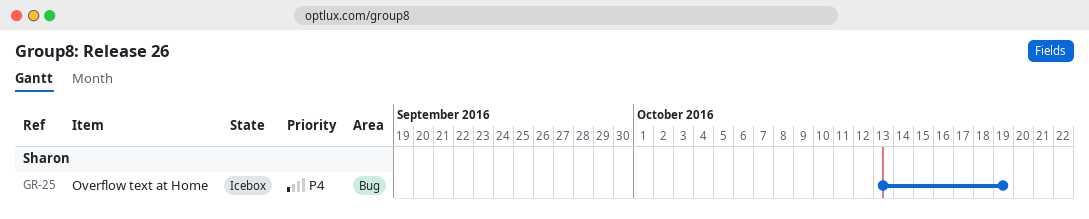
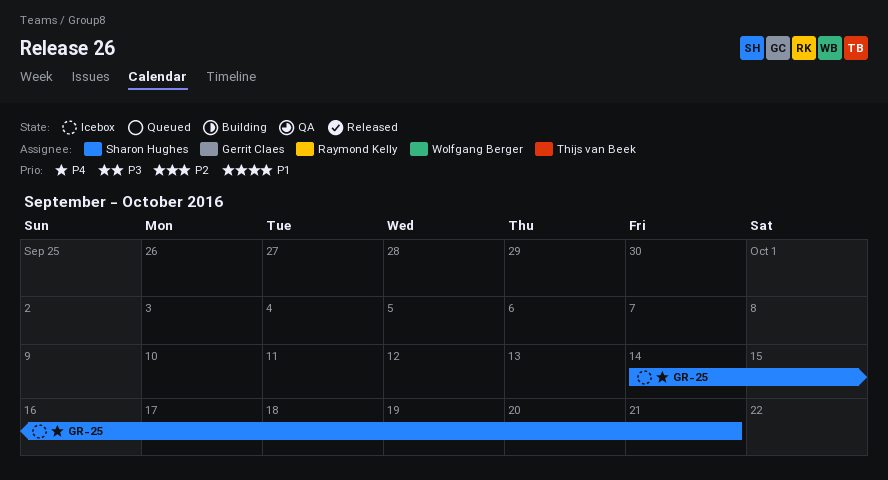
GR-25, start: Oct 13 -> Oct 14
GR-25, due: Oct 19 -> Oct 21

